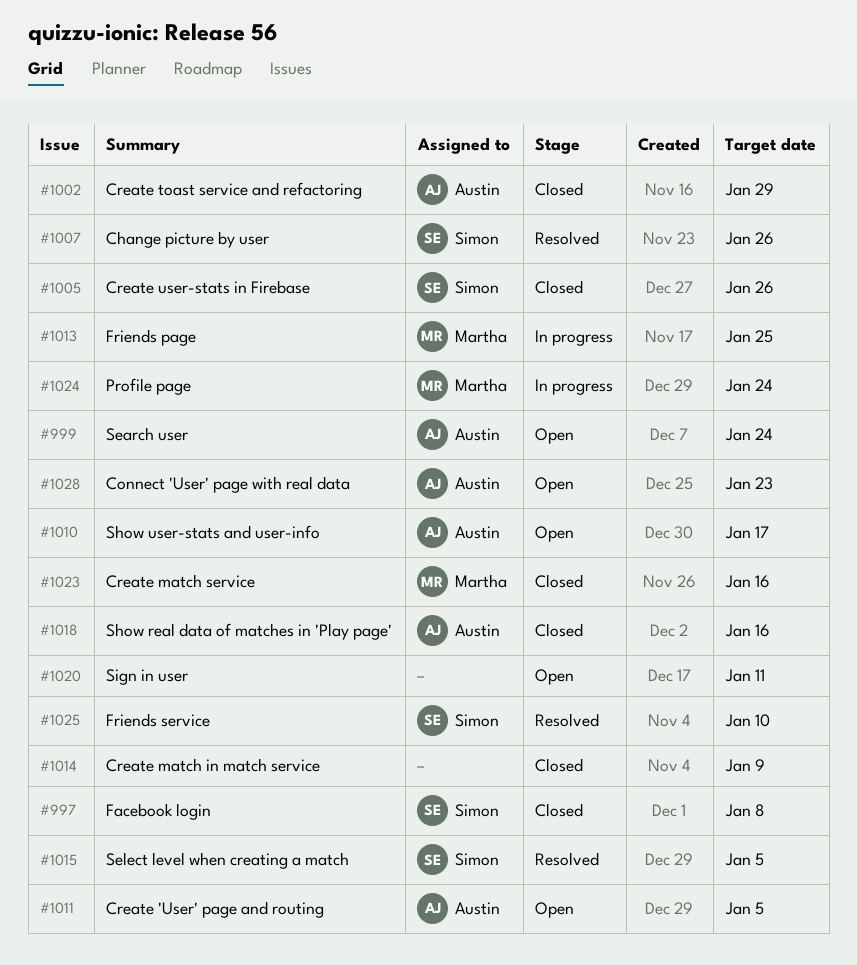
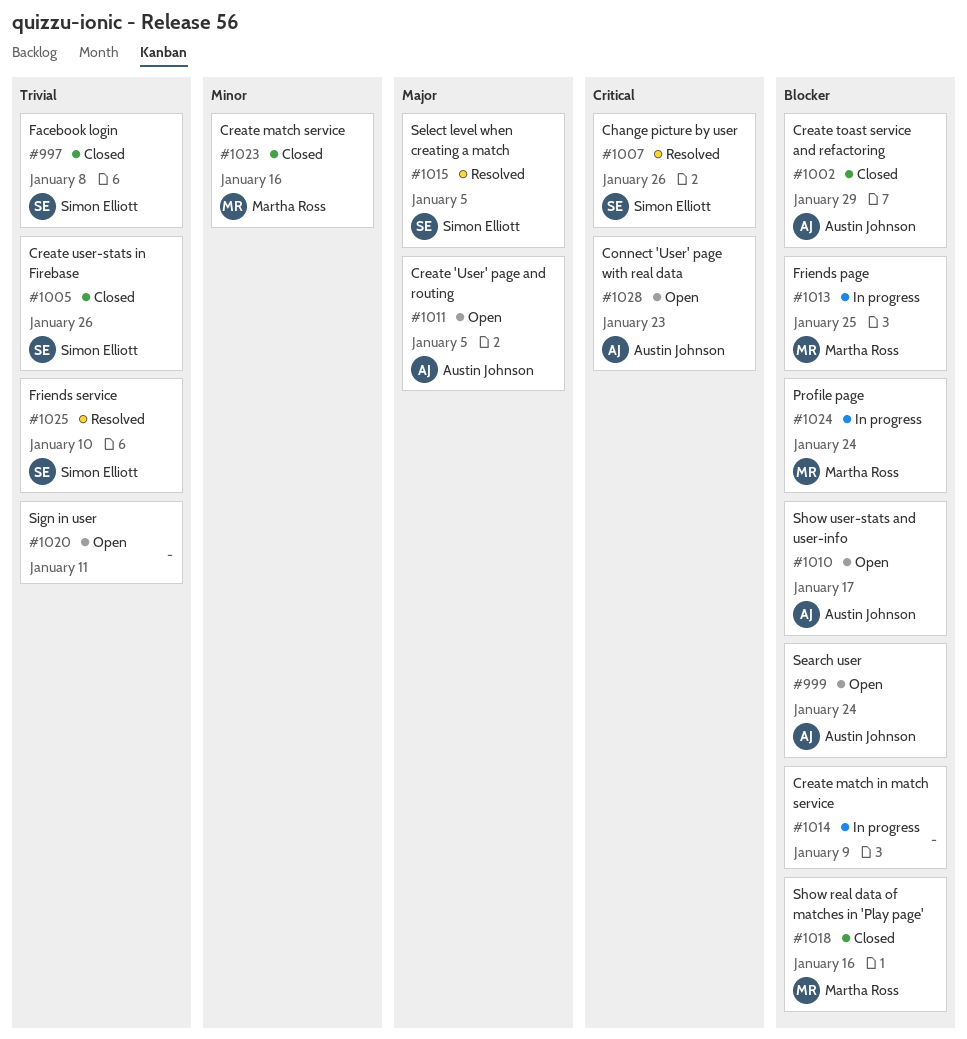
#1014, status: Closed -> In progress
#1018, owner: Austin Johnson -> Martha Ross

